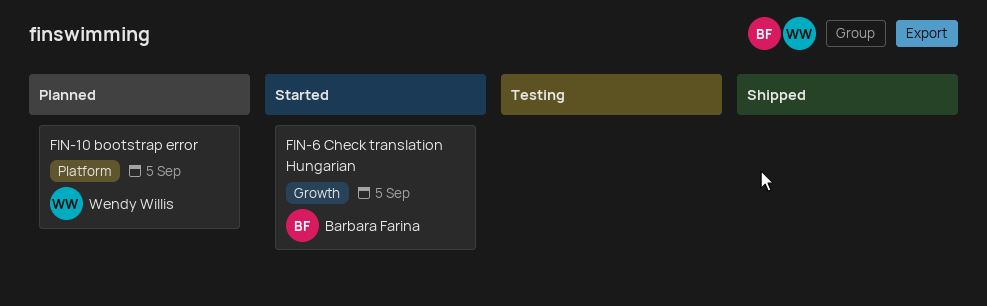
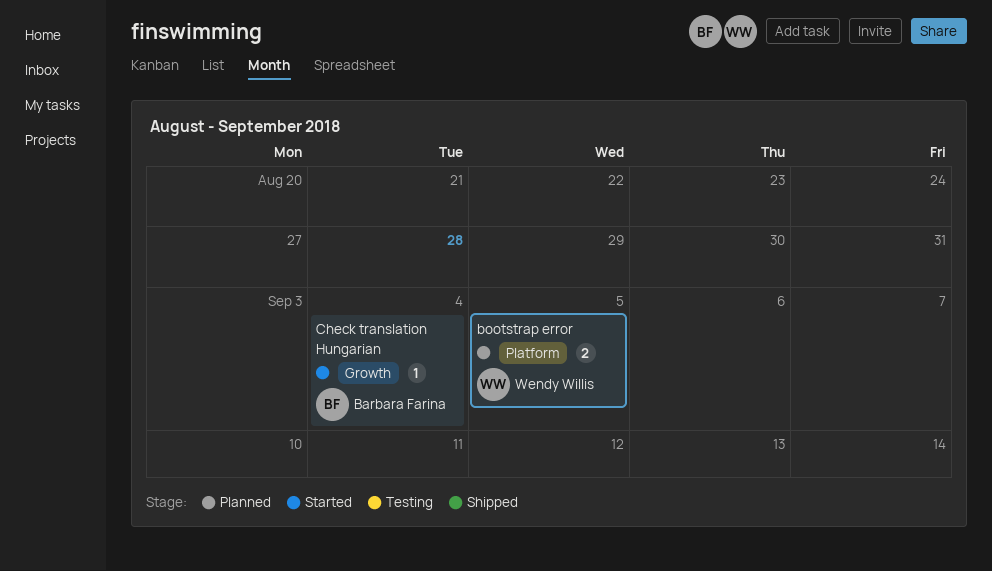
Check translation Hungarian, due: Sep 5 -> Sep 4

